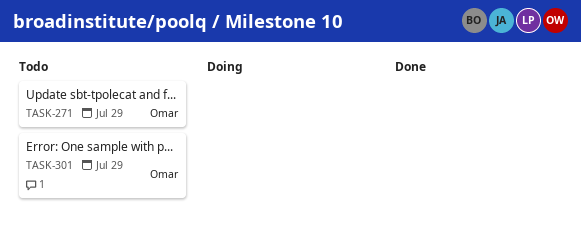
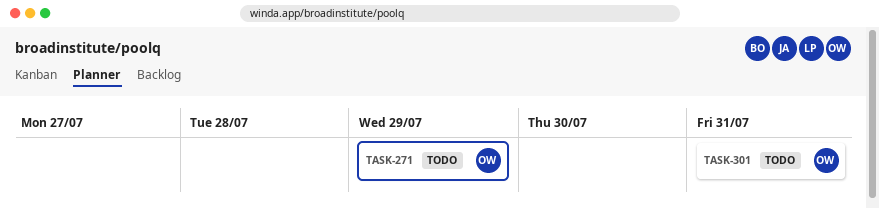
TASK-301, due: Jul 29 -> Jul 31

